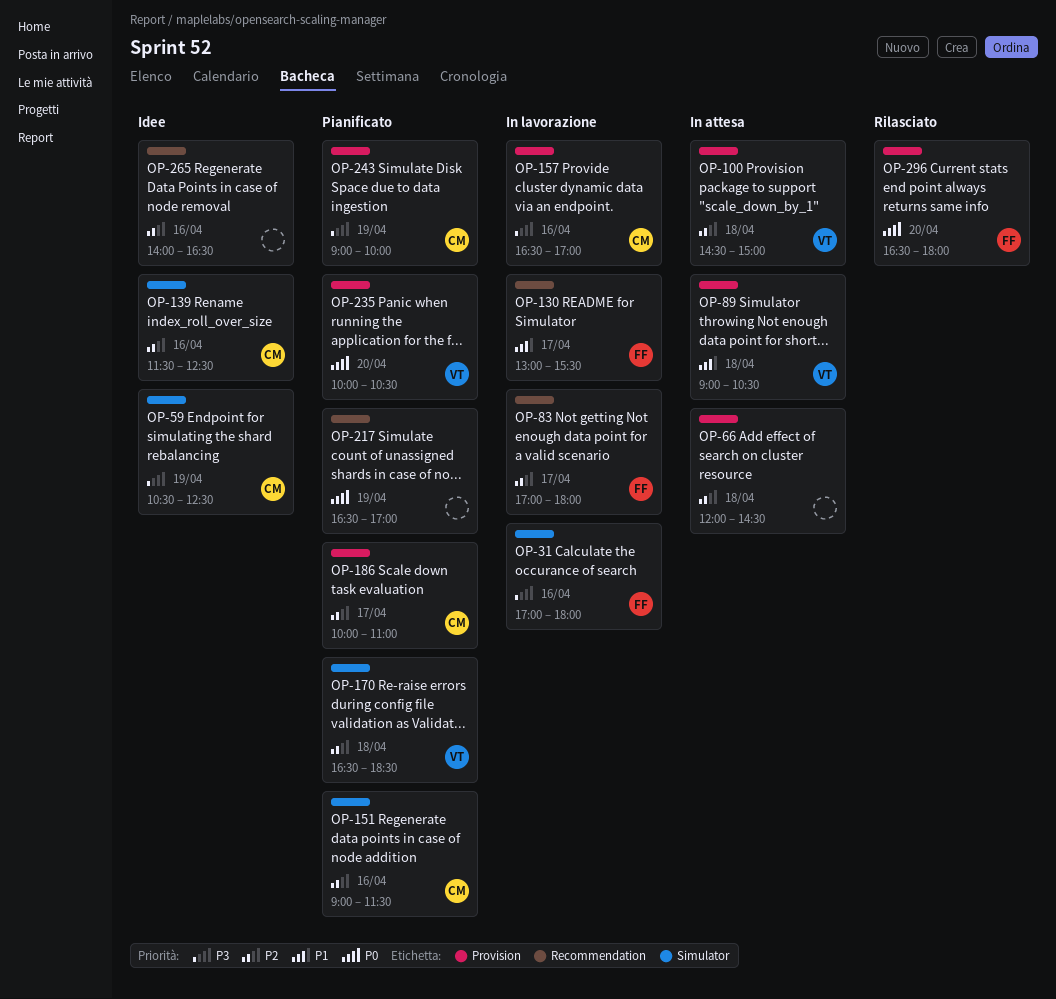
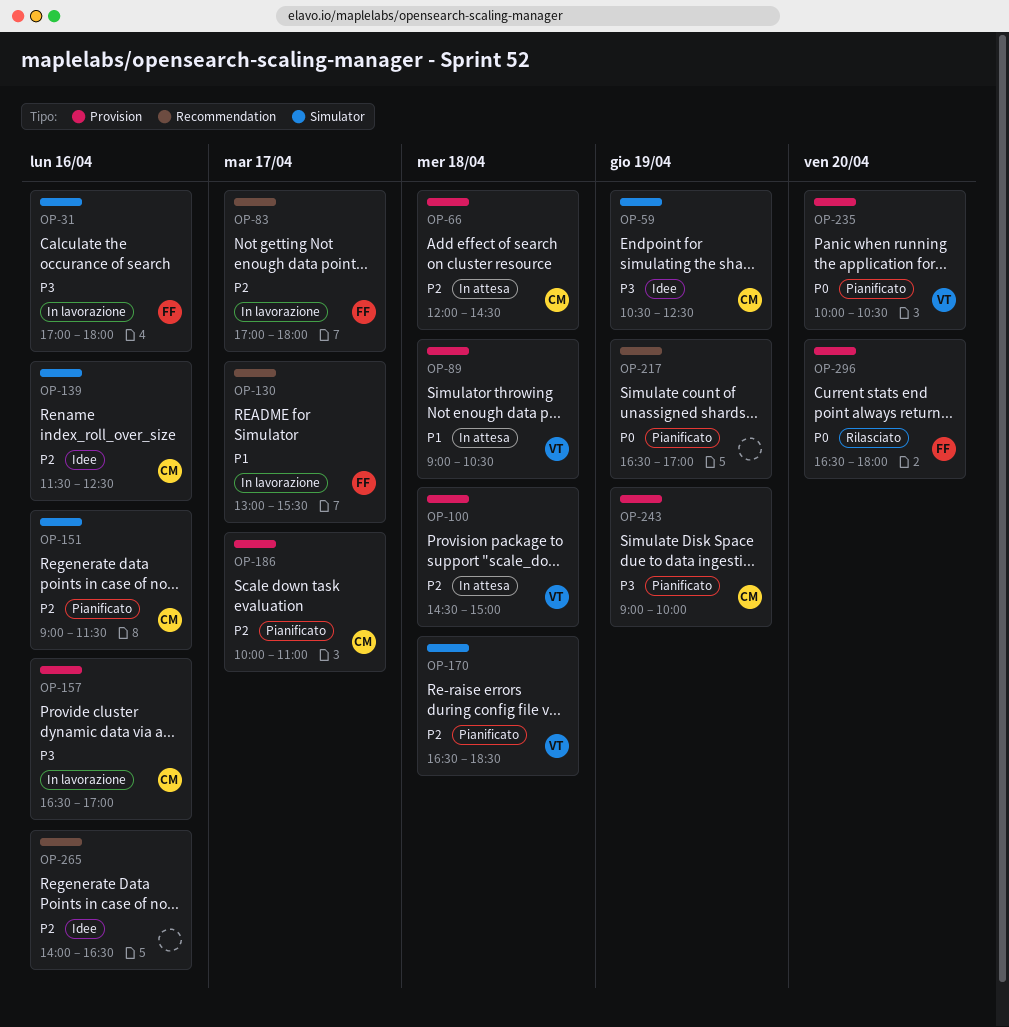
OP-66, owner: none -> CM

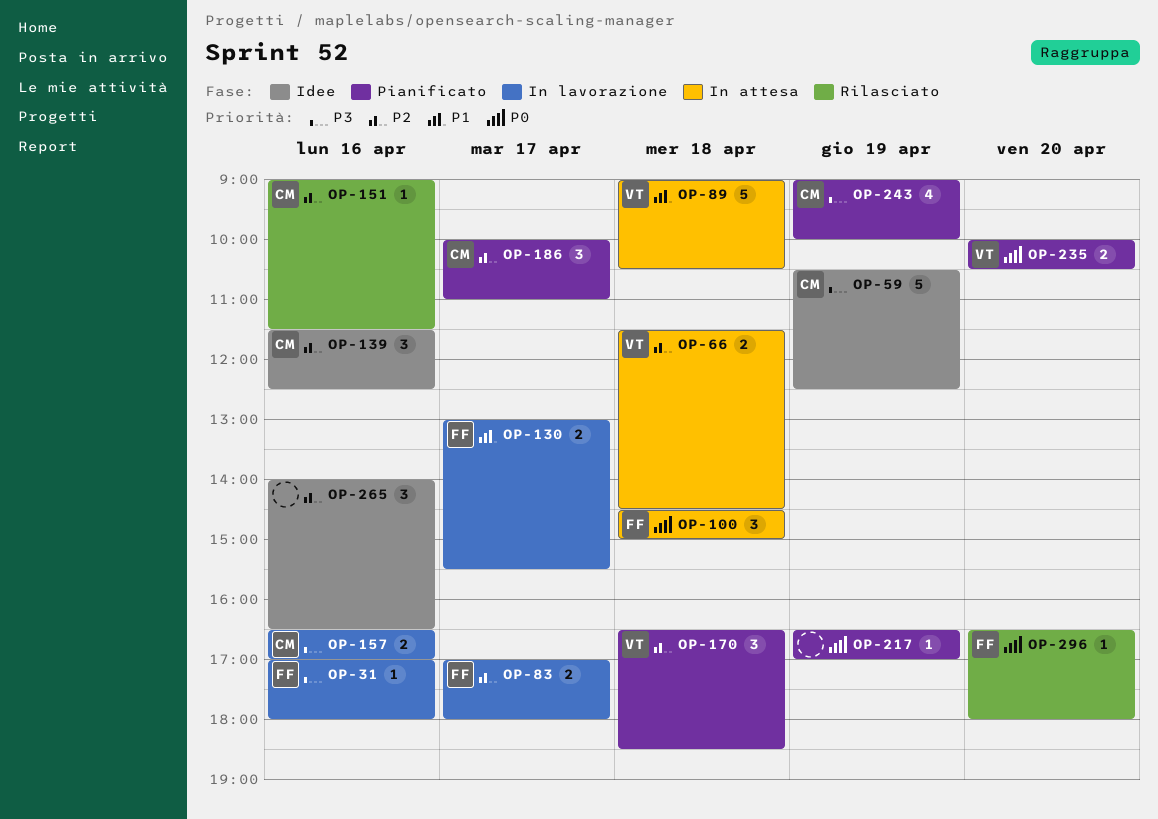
OP-66, owner: CM -> VT
OP-66, begins: 12:00 -> 11:30
OP-100, owner: VT -> FF
OP-100, priority: P2 -> P0
OP-151, status: Pianificato -> Rilasciato

